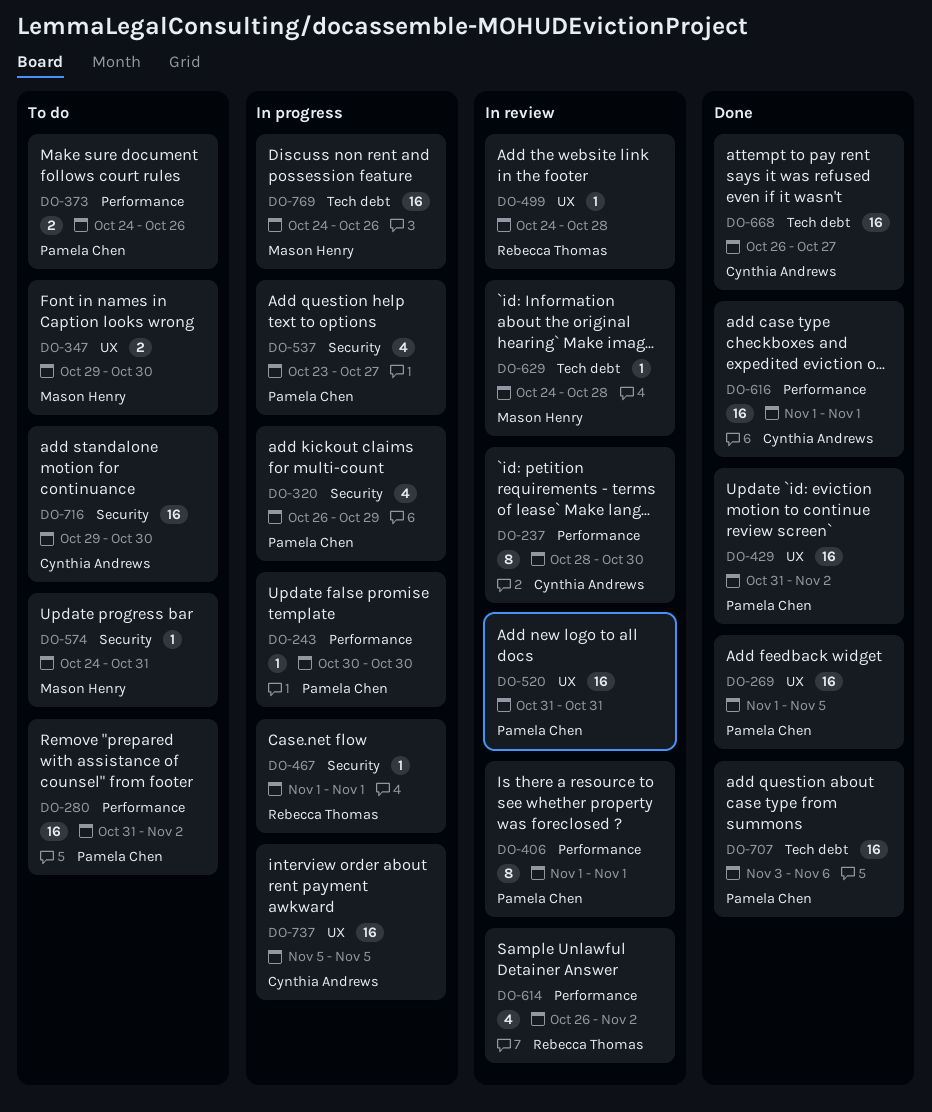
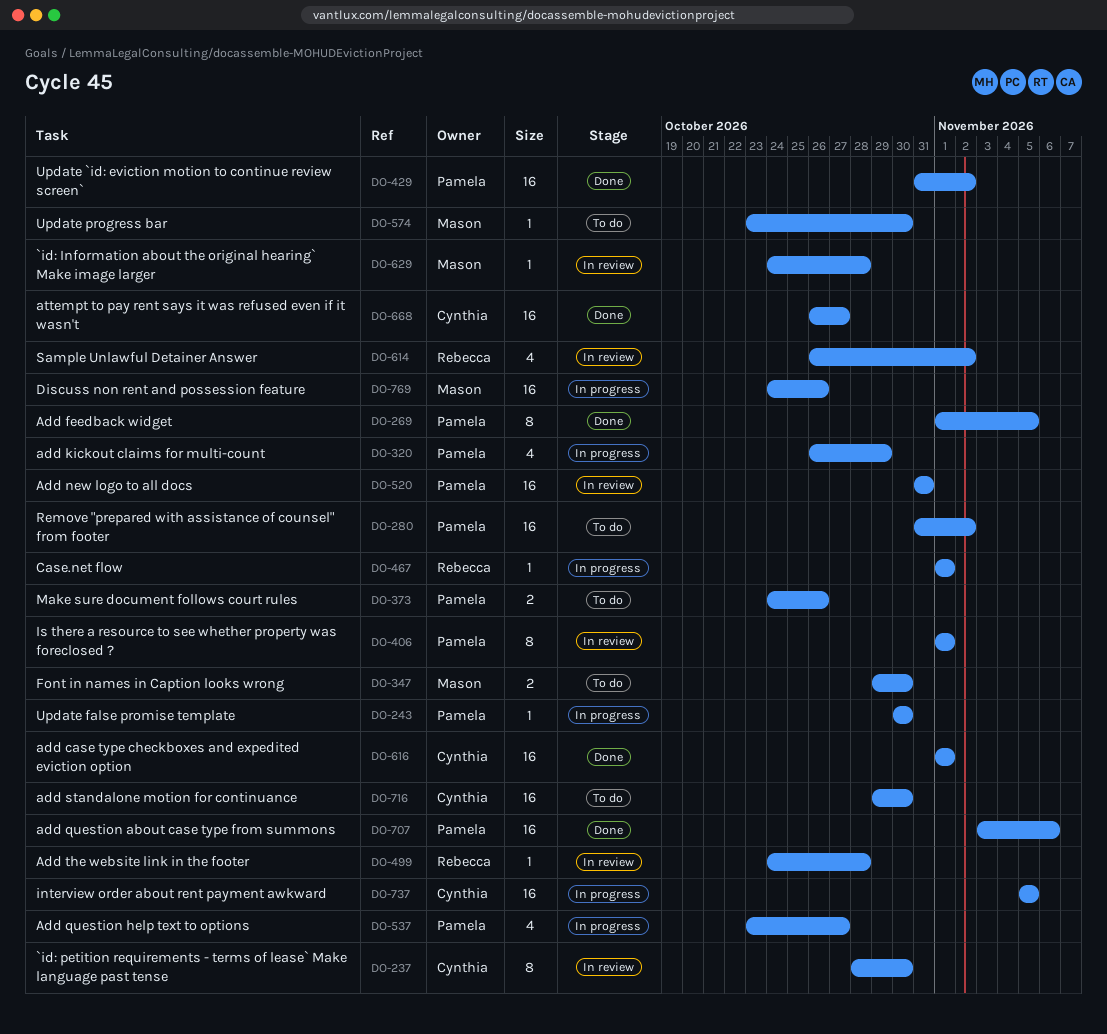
DO-269, estimate: 16 -> 8
DO-574, start: Oct 24 -> Oct 23
DO-574, due: Oct 31 -> Oct 30

